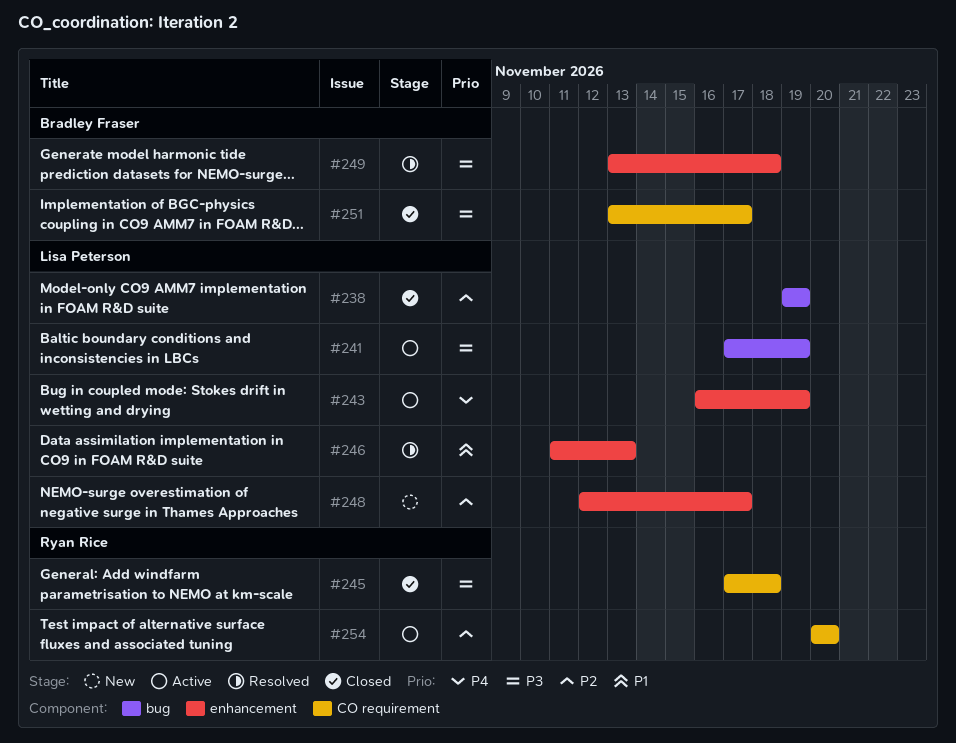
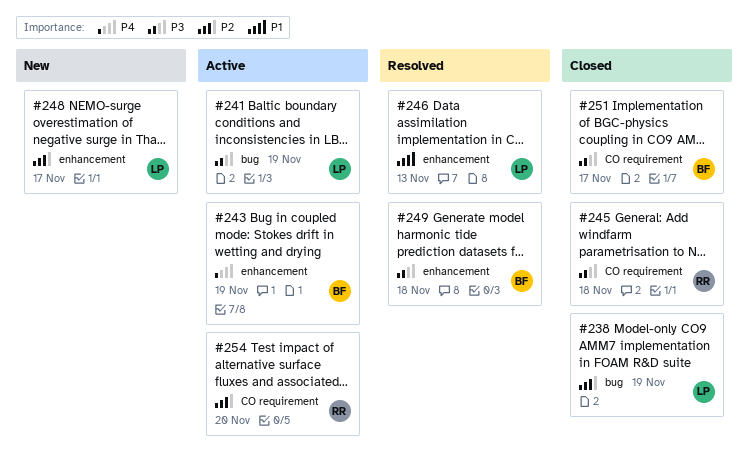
#243, owner: Lisa Peterson -> Bradley Fraser

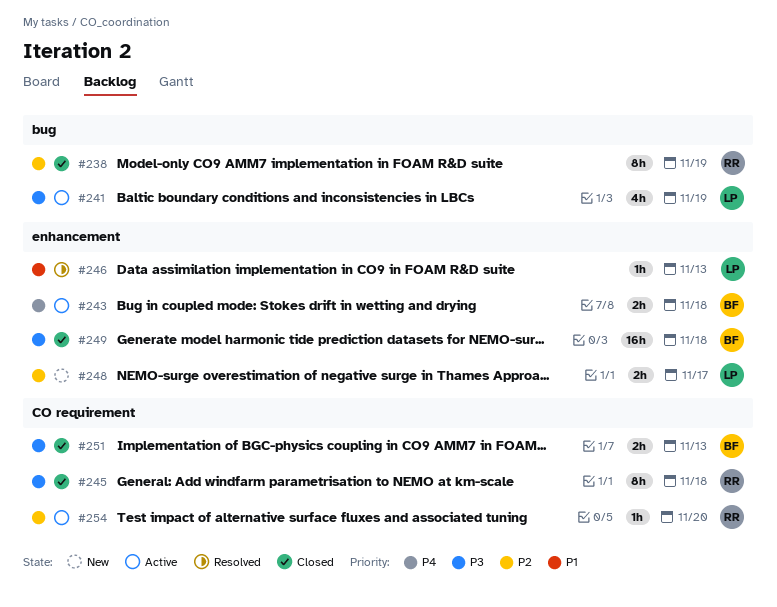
#238, owner: LP -> RR
#243, due: Nov 19 -> Nov 18
#249, status: Resolved -> Closed
#251, due: Nov 17 -> Nov 13

